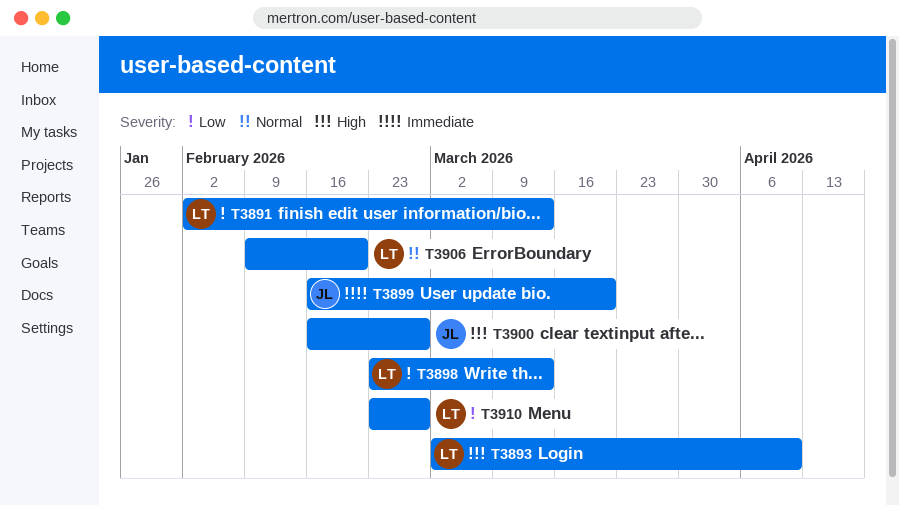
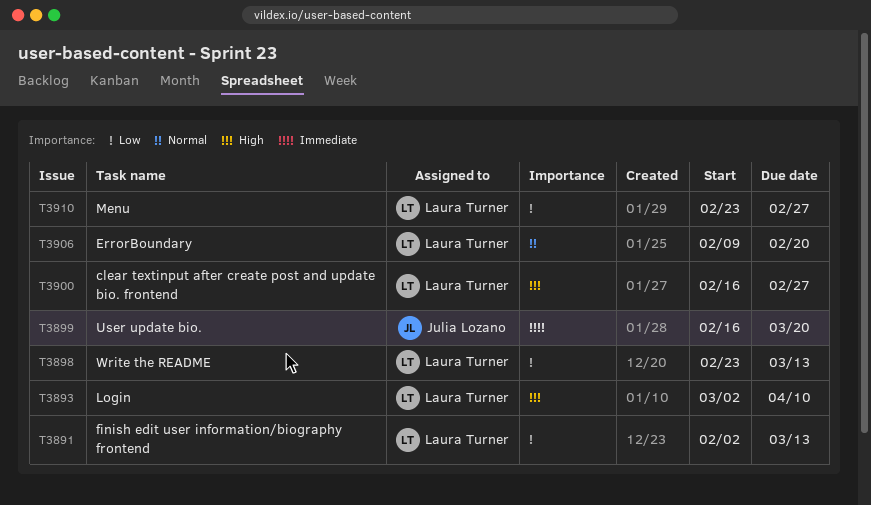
T3900, owner: Julia Lozano -> Laura Turner

